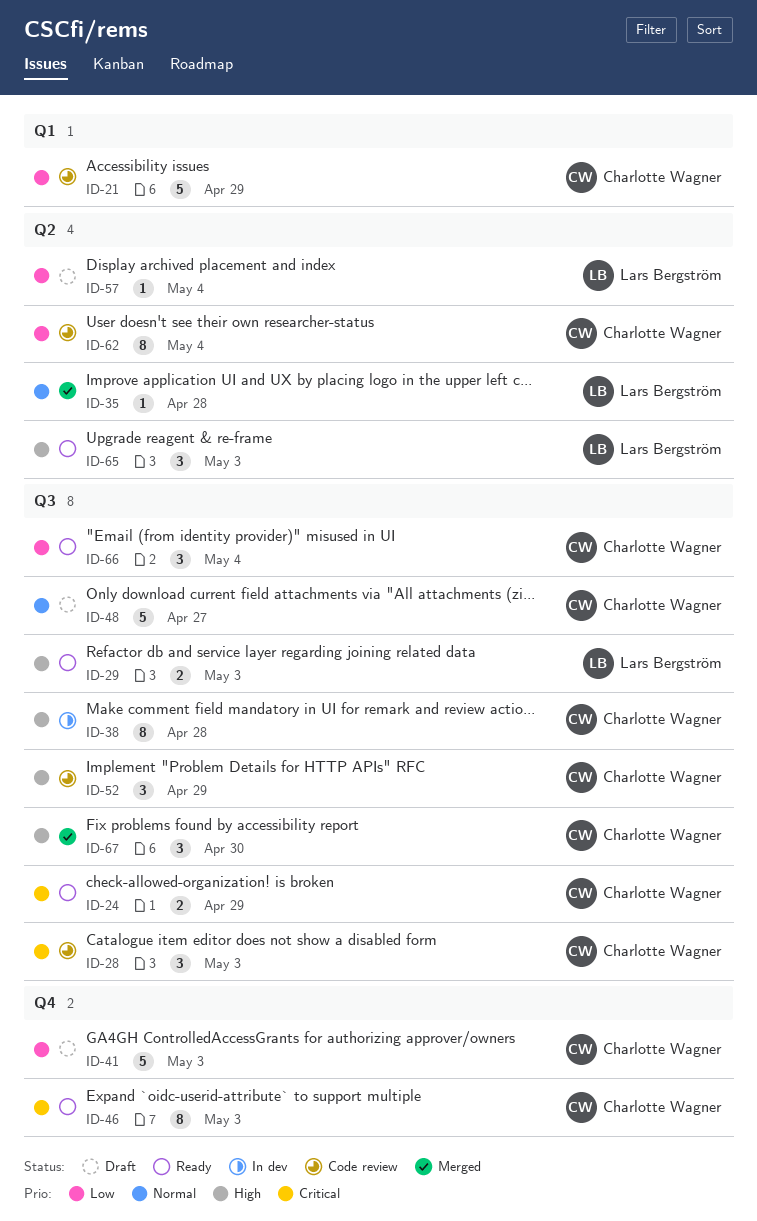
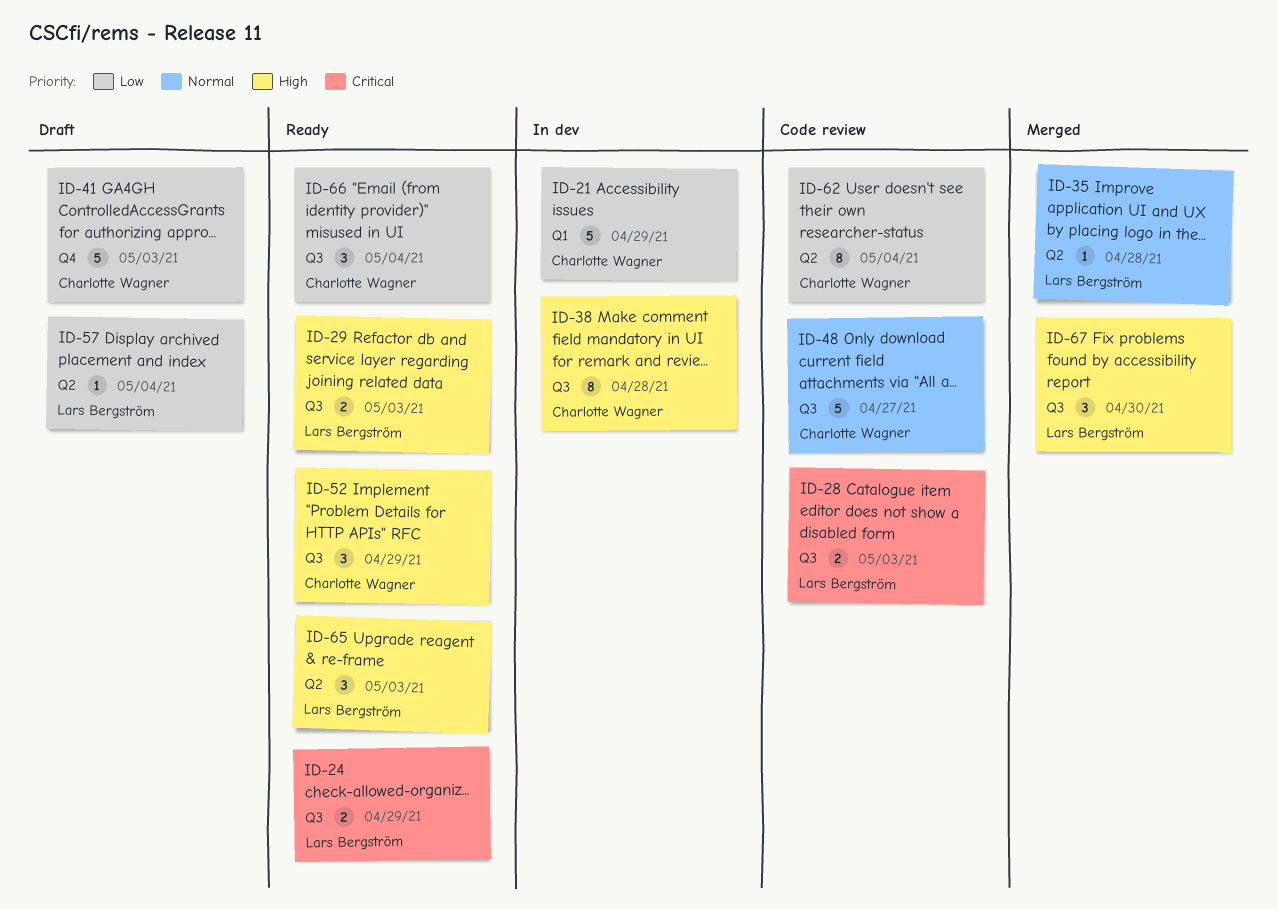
ID-21, status: Code review -> In dev
ID-24, owner: Charlotte Wagner -> Lars Bergström
ID-28, owner: Charlotte Wagner -> Lars Bergström
ID-28, estimate: 3 -> 2
ID-46: present -> none
ID-48, status: Draft -> Code review
ID-52, status: Code review -> Ready
ID-67, owner: Charlotte Wagner -> Lars Bergström

